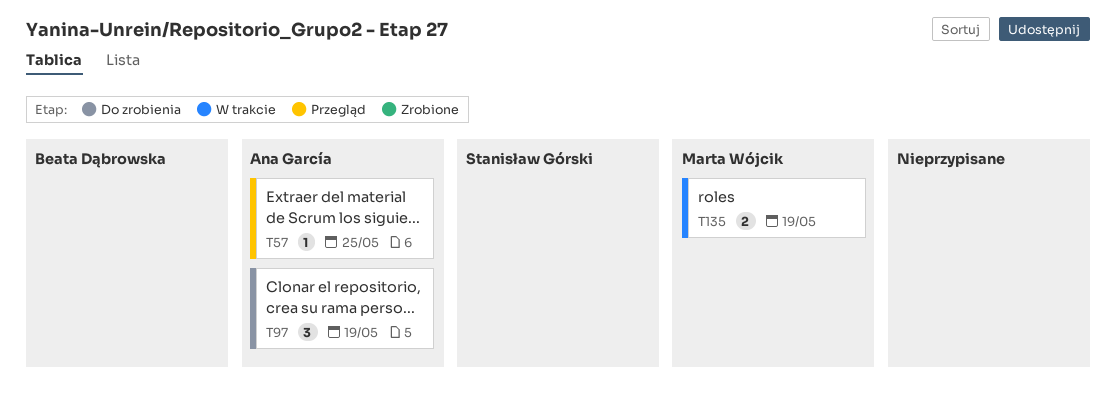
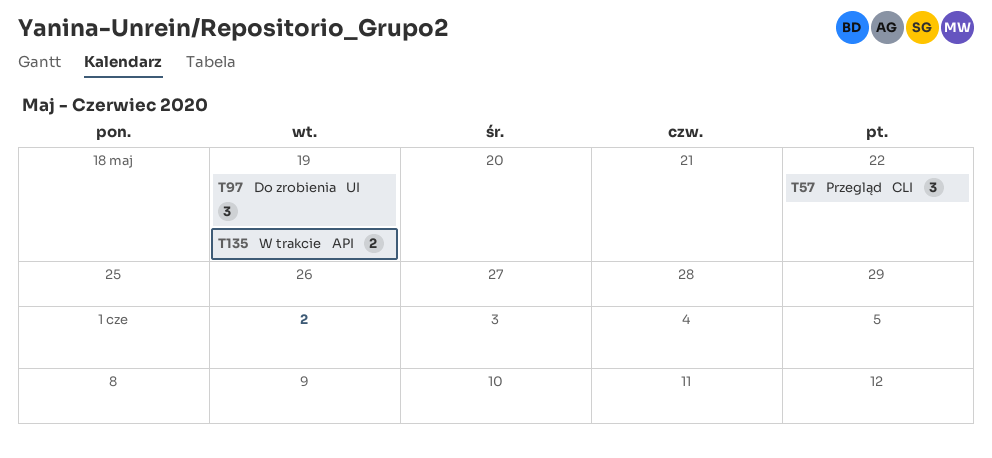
T57, estimate: 1 -> 3
T57, due: May 25 -> May 22

